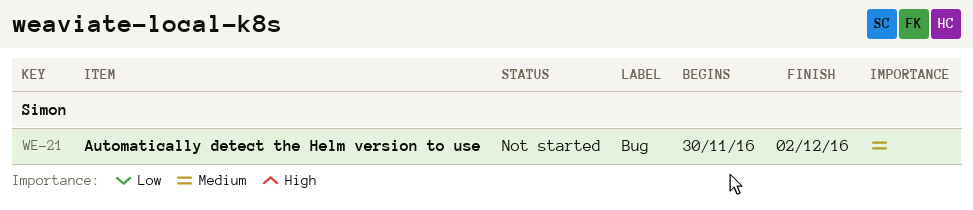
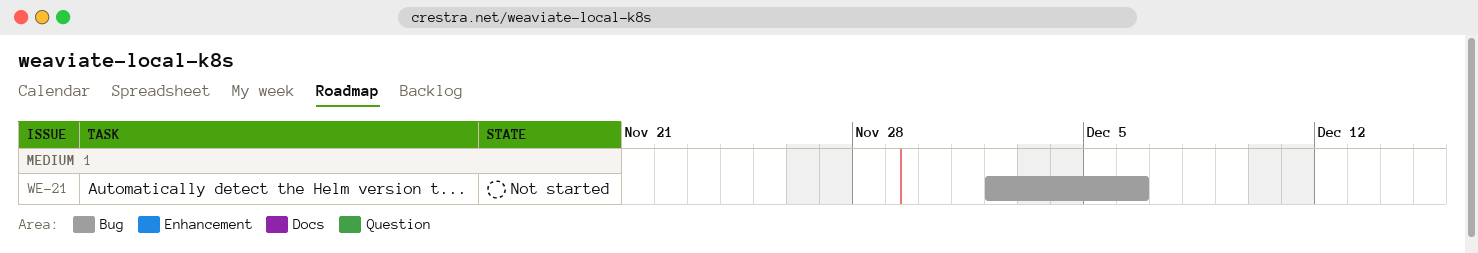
WE-21, start: Nov 30 -> Dec 2
WE-21, due: Dec 2 -> Dec 6

